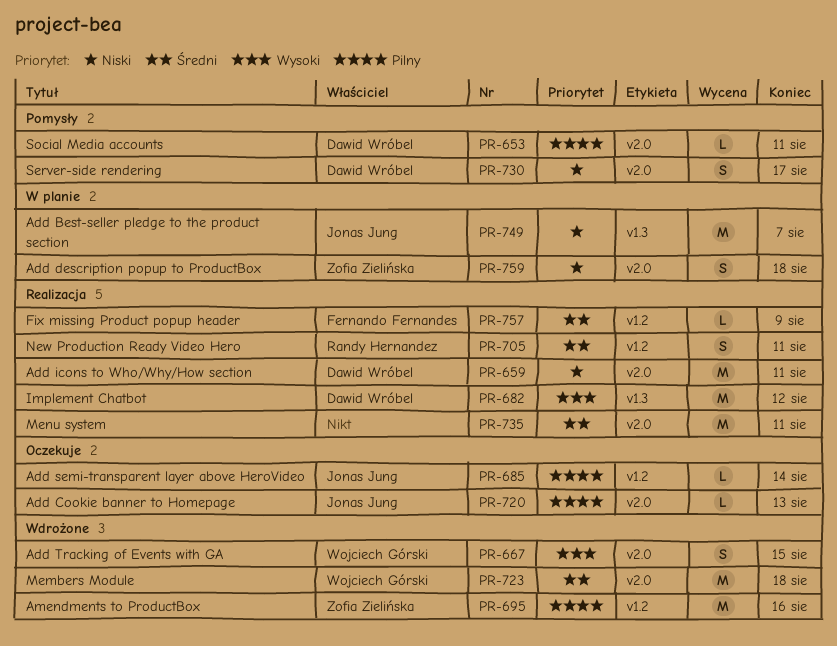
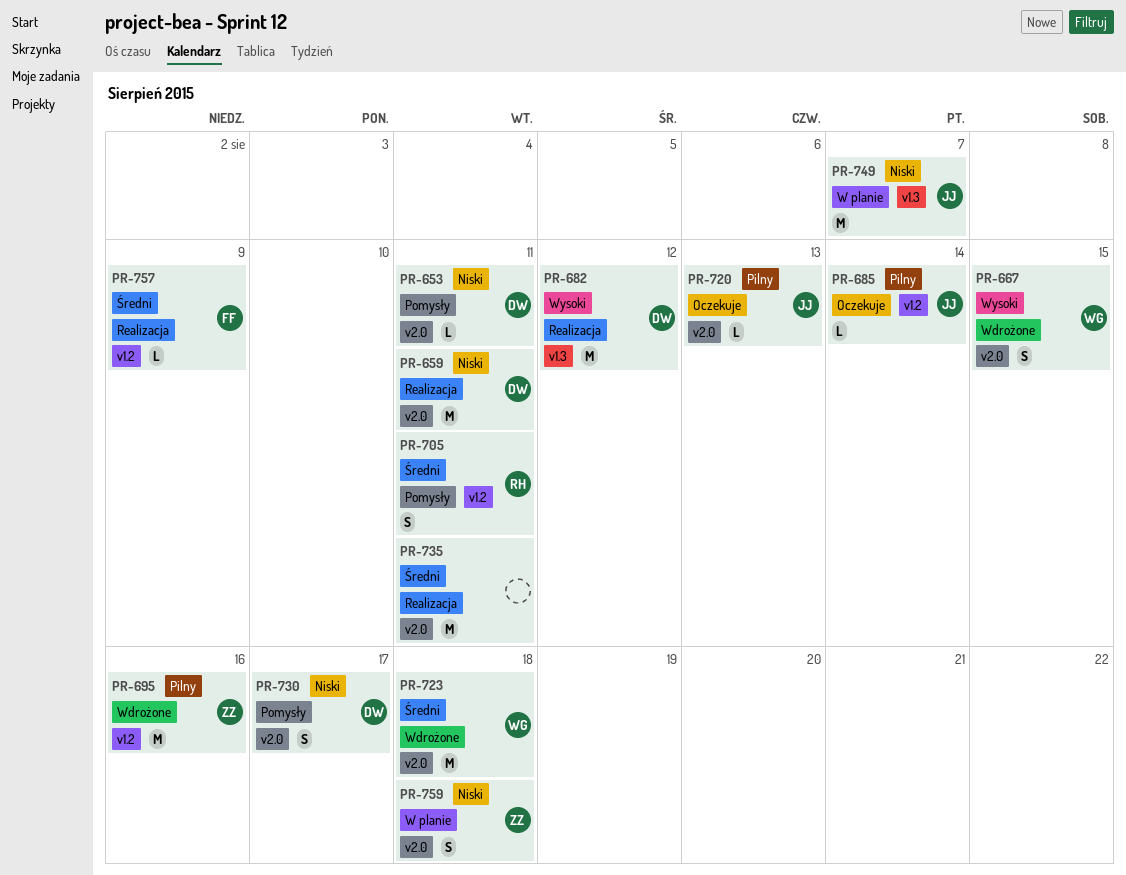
PR-653, priority: Pilny -> Niski
PR-705, status: Realizacja -> Pomysły

